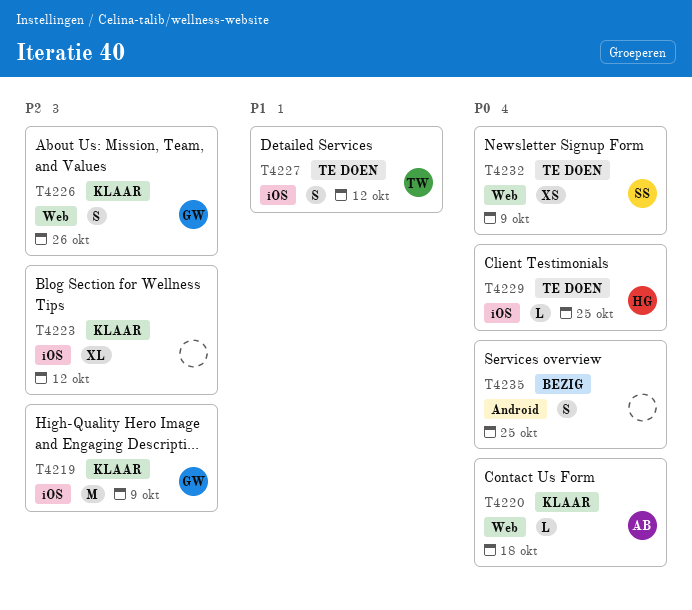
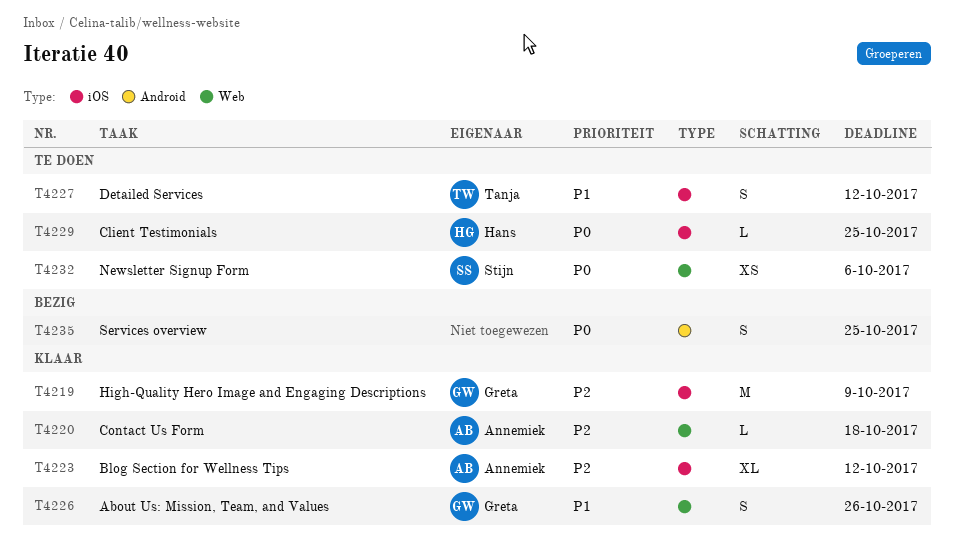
T4220, priority: P0 -> P2
T4223, owner: none -> Annemiek
T4226, priority: P2 -> P1
T4232, due: Oct 9 -> Oct 6

